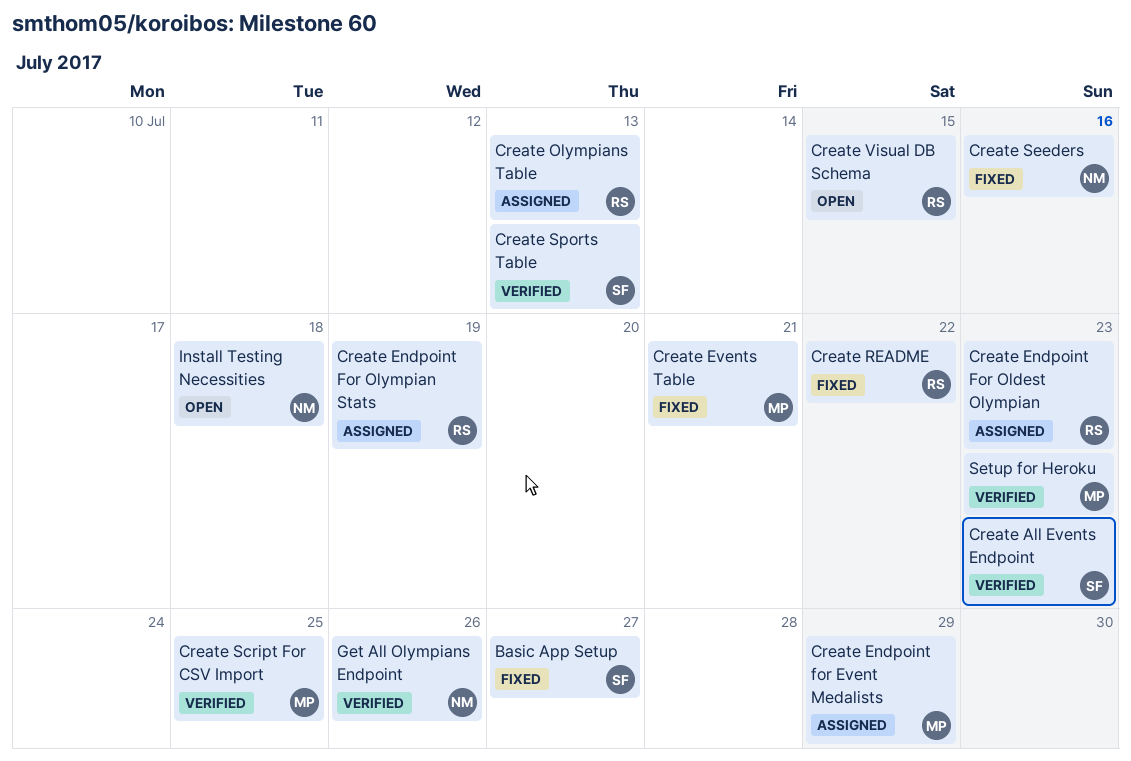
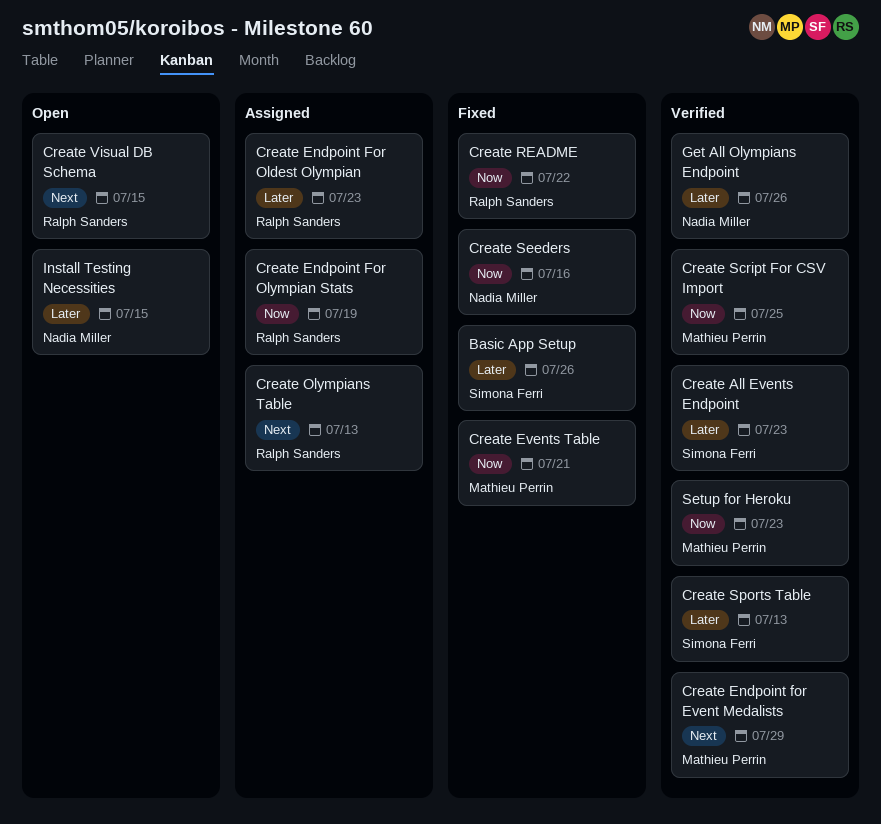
Basic App Setup, due: Jul 27 -> Jul 26
Create Endpoint for Event Medalists, status: Assigned -> Verified
Install Testing Necessities, due: Jul 18 -> Jul 15

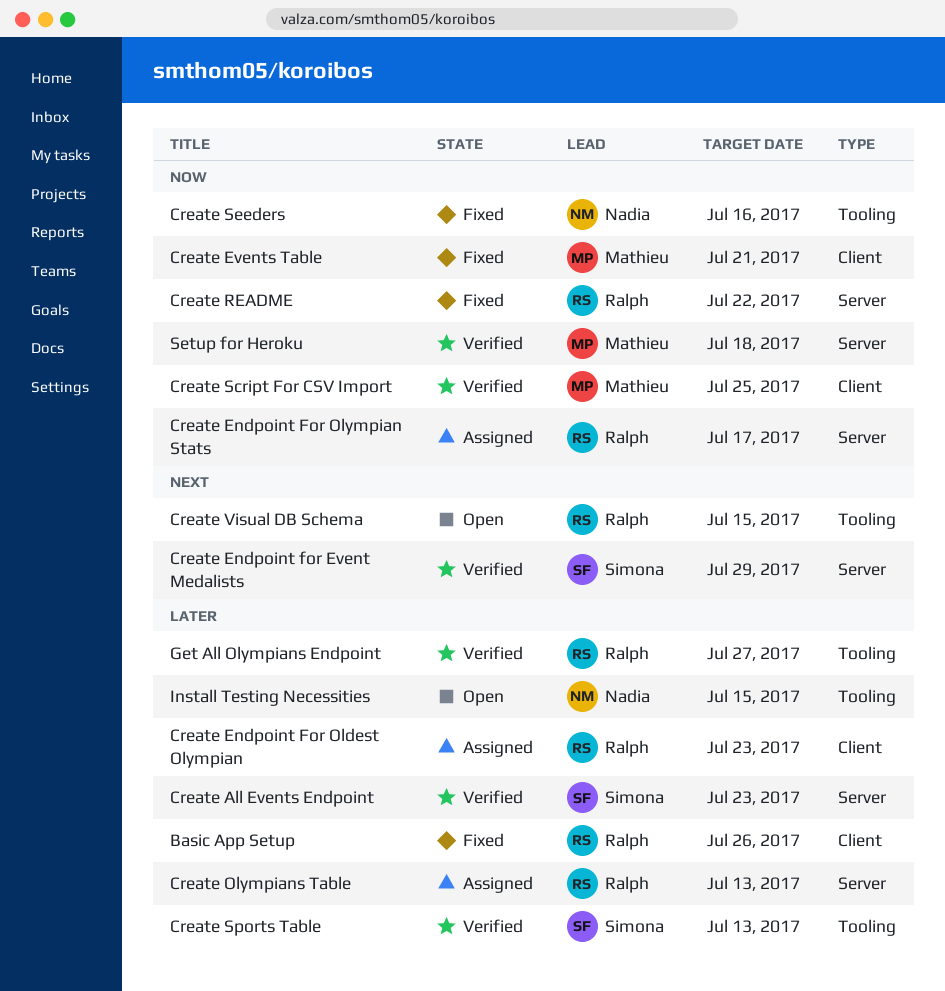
Basic App Setup, owner: Simona Ferri -> Ralph Sanders
Create Endpoint for Event Medalists, owner: Mathieu Perrin -> Simona Ferri
Create Endpoint For Olympian Stats, due: Jul 19 -> Jul 17
Create Olympians Table, priority: Next -> Later
Get All Olympians Endpoint, owner: Nadia Miller -> Ralph Sanders
Get All Olympians Endpoint, due: Jul 26 -> Jul 27
Setup for Heroku, due: Jul 23 -> Jul 18

